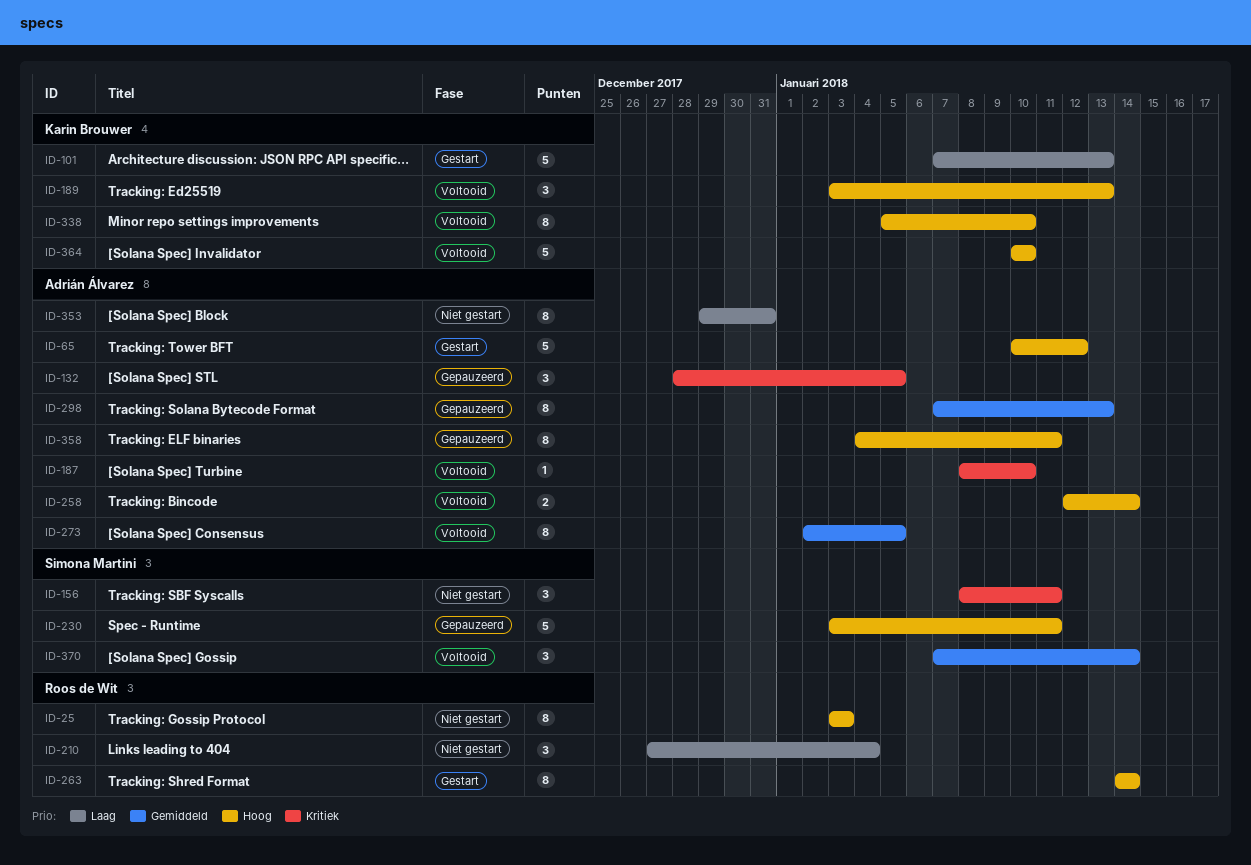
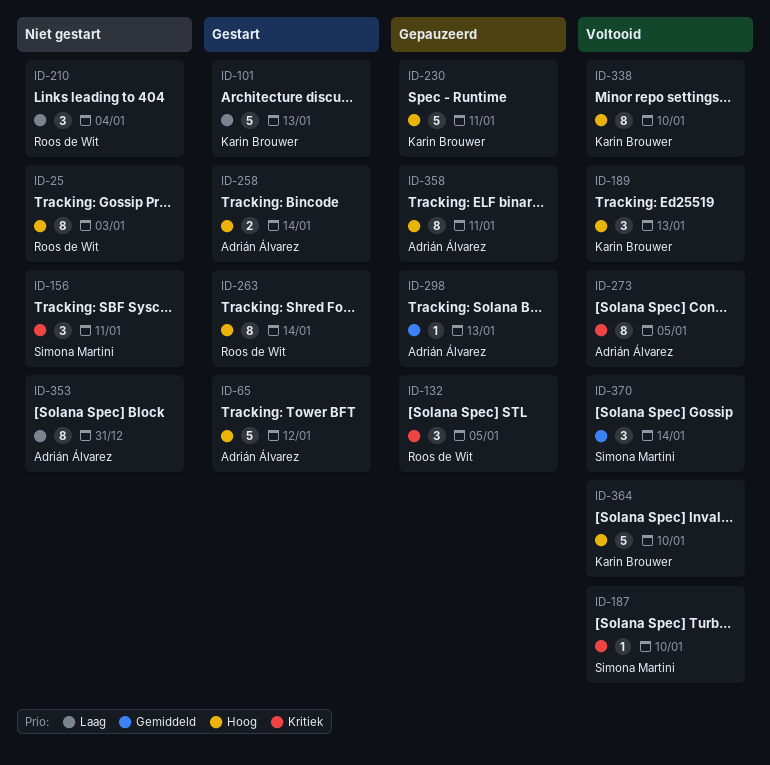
ID-132, owner: Adrián Álvarez -> Roos de Wit
ID-187, owner: Adrián Álvarez -> Simona Martini
ID-230, owner: Simona Martini -> Karin Brouwer
ID-258, status: Voltooid -> Gestart
ID-273, priority: Gemiddeld -> Kritiek
ID-298, estimate: 8 -> 1

